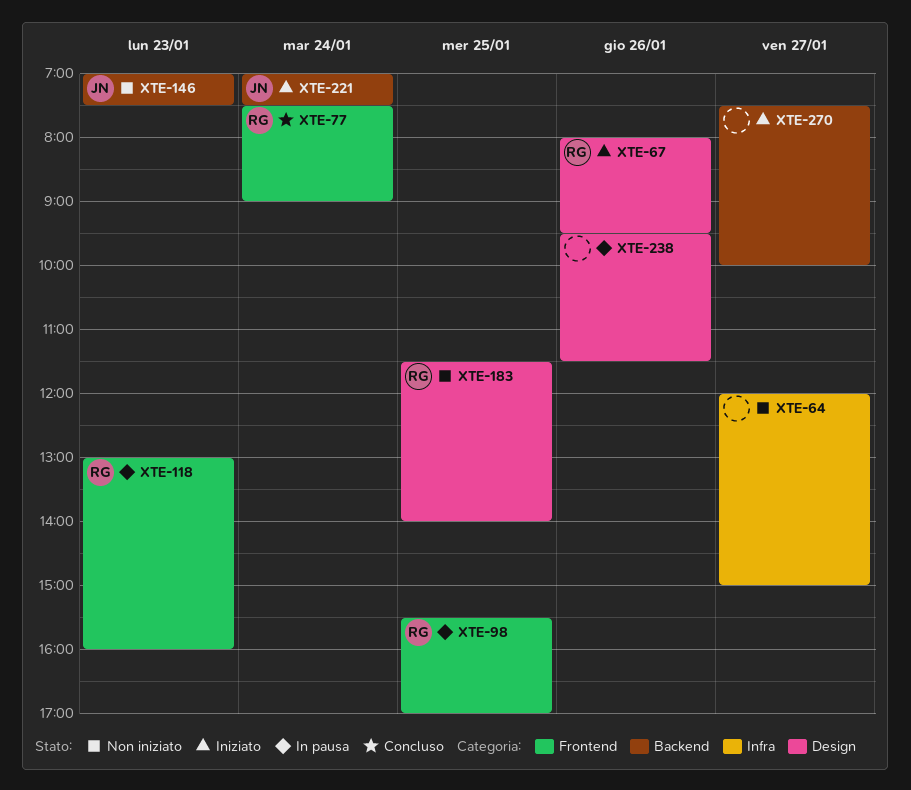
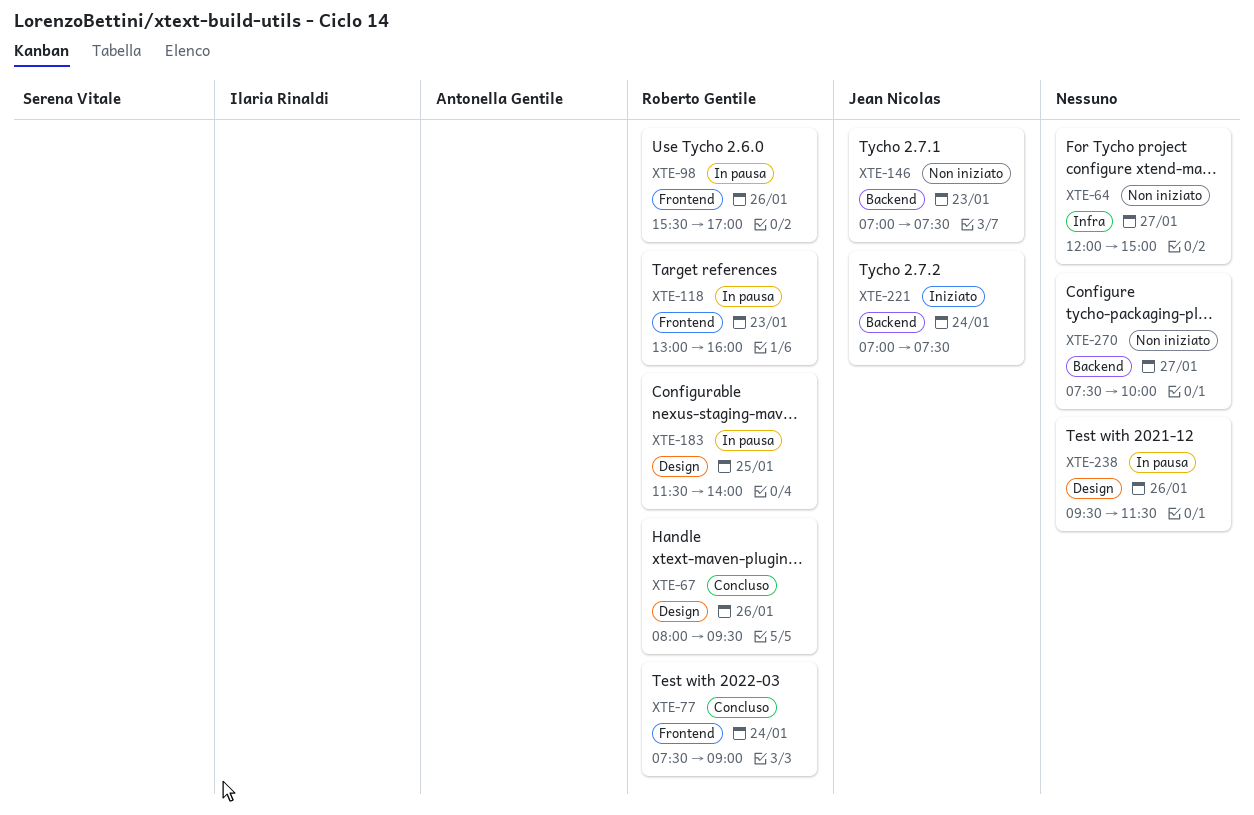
XTE-67, status: Iniziato -> Concluso
XTE-98, day: Jan 25 -> Jan 26
XTE-183, status: Non iniziato -> In pausa
XTE-270, status: Iniziato -> Non iniziato

